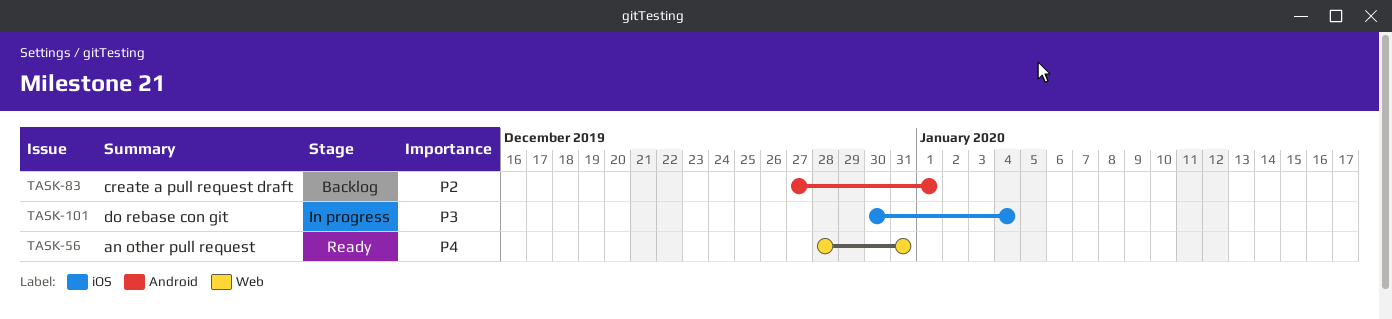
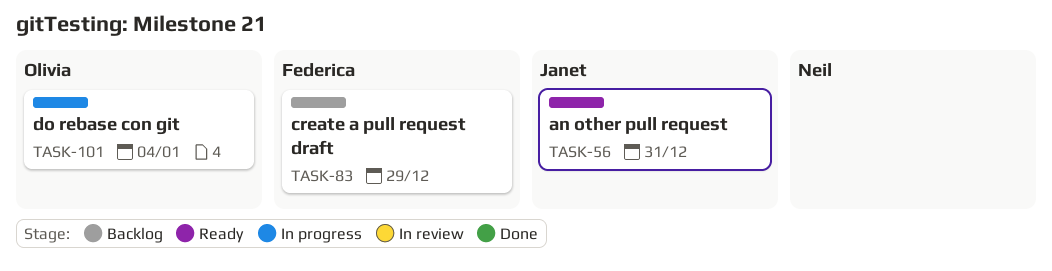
TASK-83, due: Jan 1 -> Dec 29

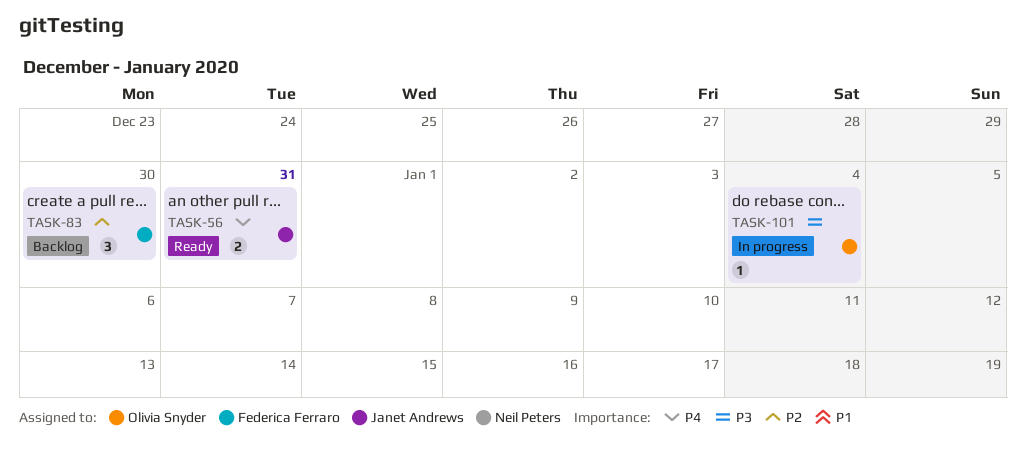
TASK-83, due: Dec 29 -> Dec 30

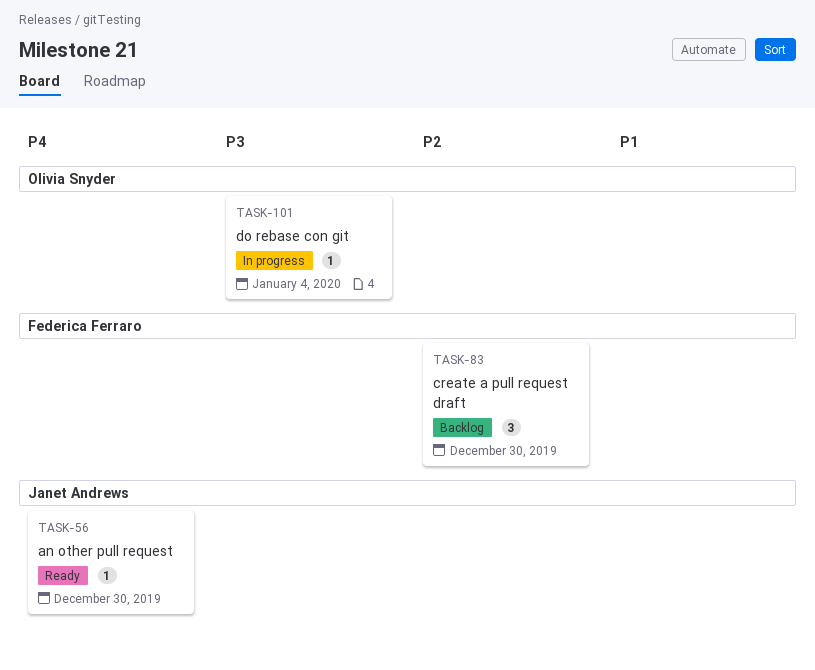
TASK-56, estimate: 2 -> 1
TASK-56, due: Dec 31 -> Dec 30

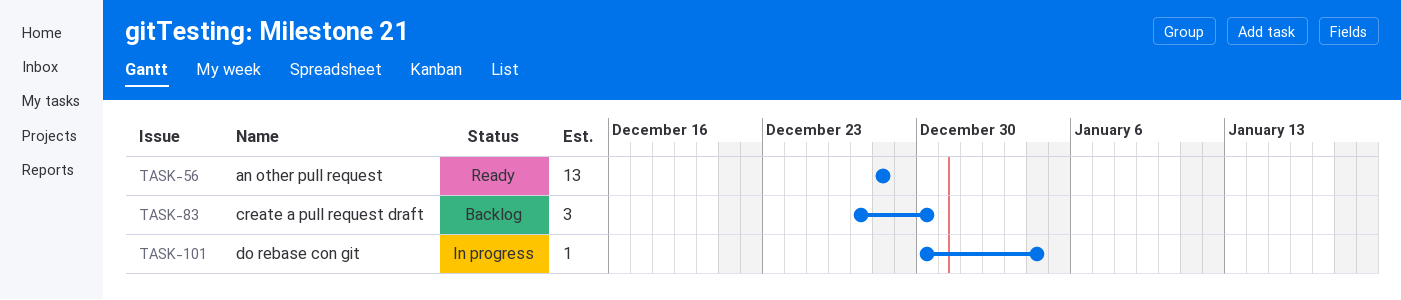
TASK-56, estimate: 1 -> 13
TASK-56, due: Dec 30 -> Dec 28

